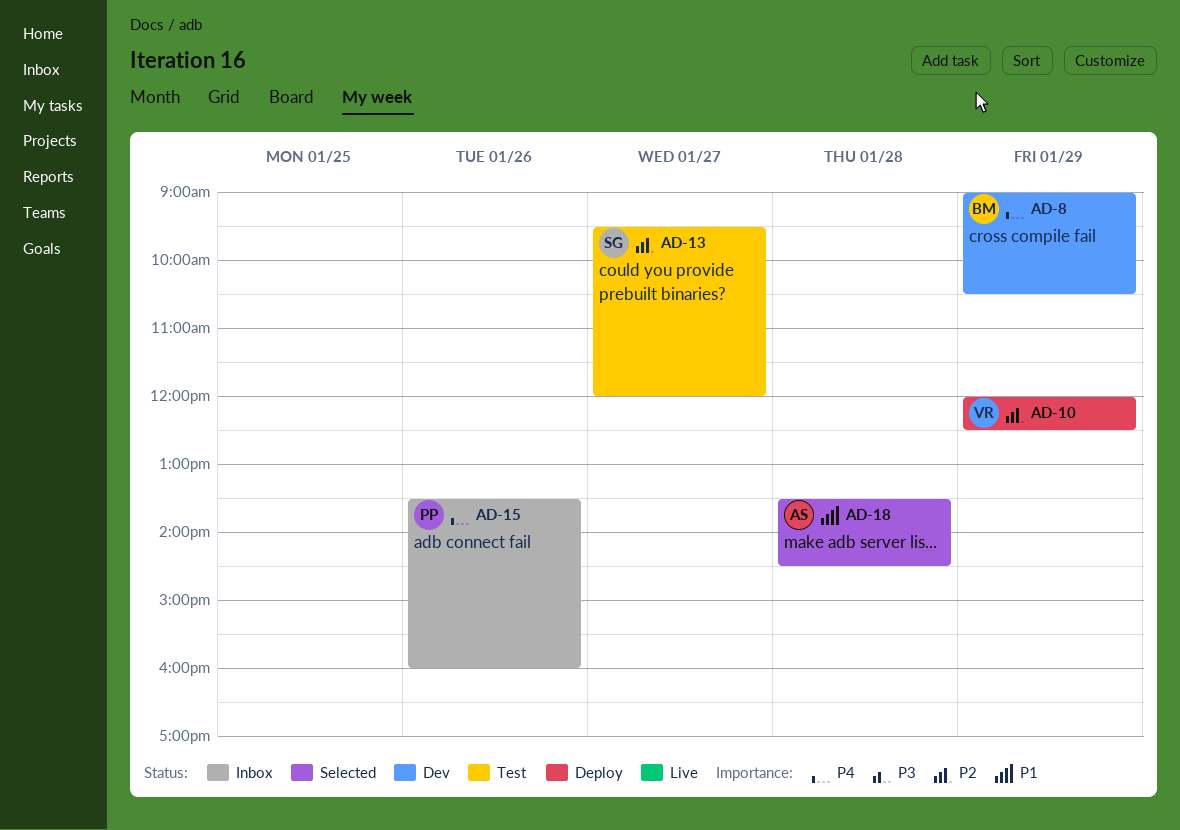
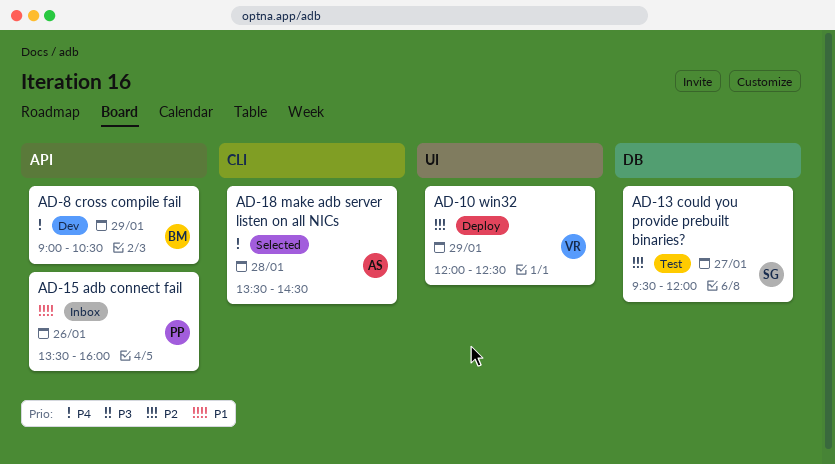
AD-15, priority: P4 -> P1
AD-18, priority: P1 -> P4

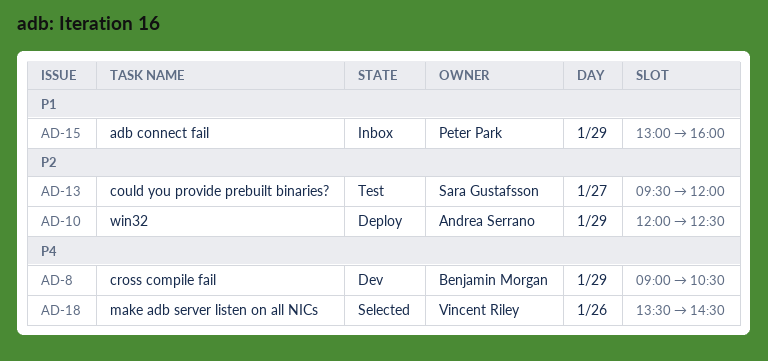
AD-10, owner: Vincent Riley -> Andrea Serrano
AD-15, day: Jan 26 -> Jan 29
AD-15, begins: 13:30 -> 13:00
AD-18, owner: Andrea Serrano -> Vincent Riley
AD-18, day: Jan 28 -> Jan 26

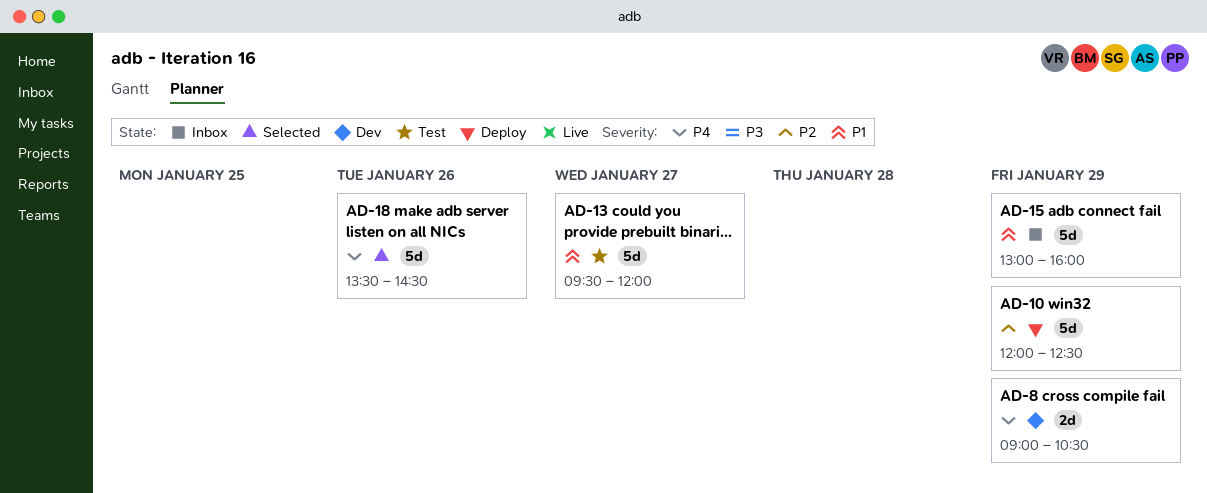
AD-13, priority: P2 -> P1

